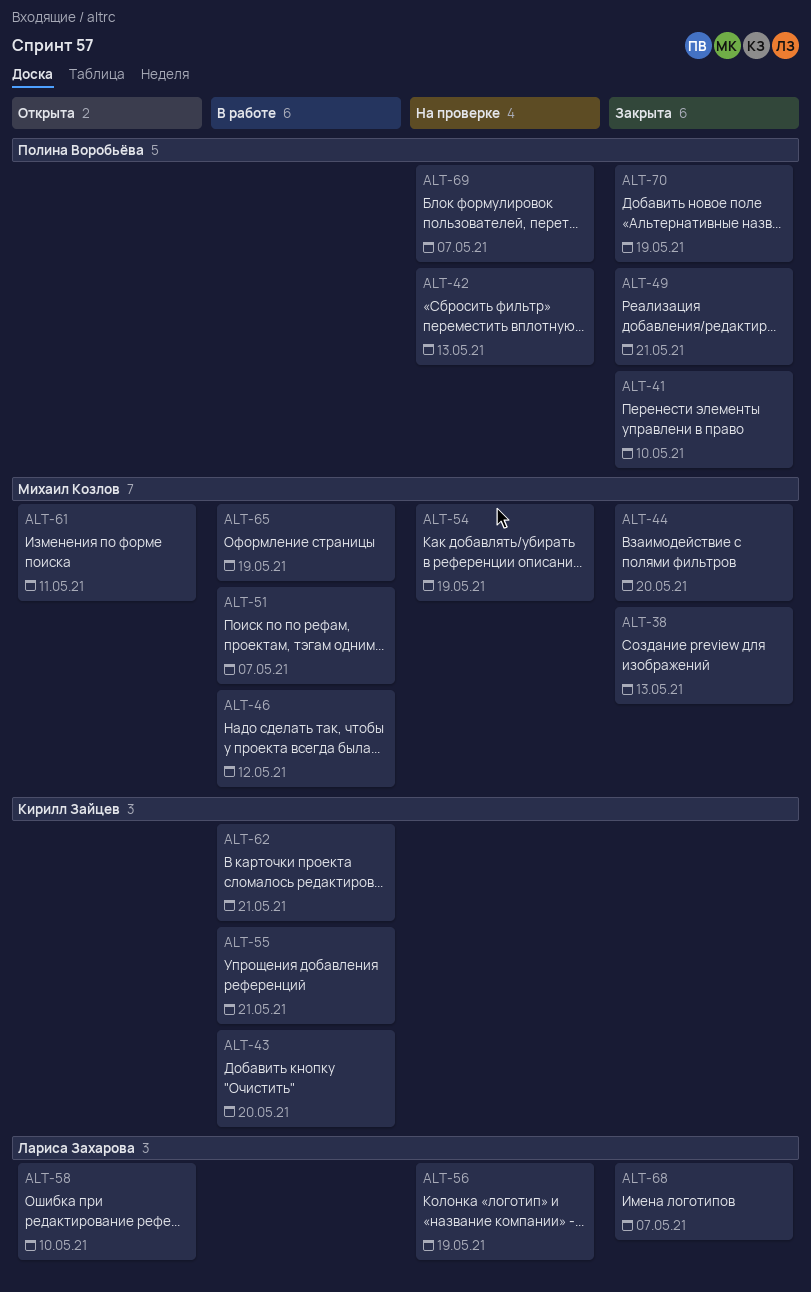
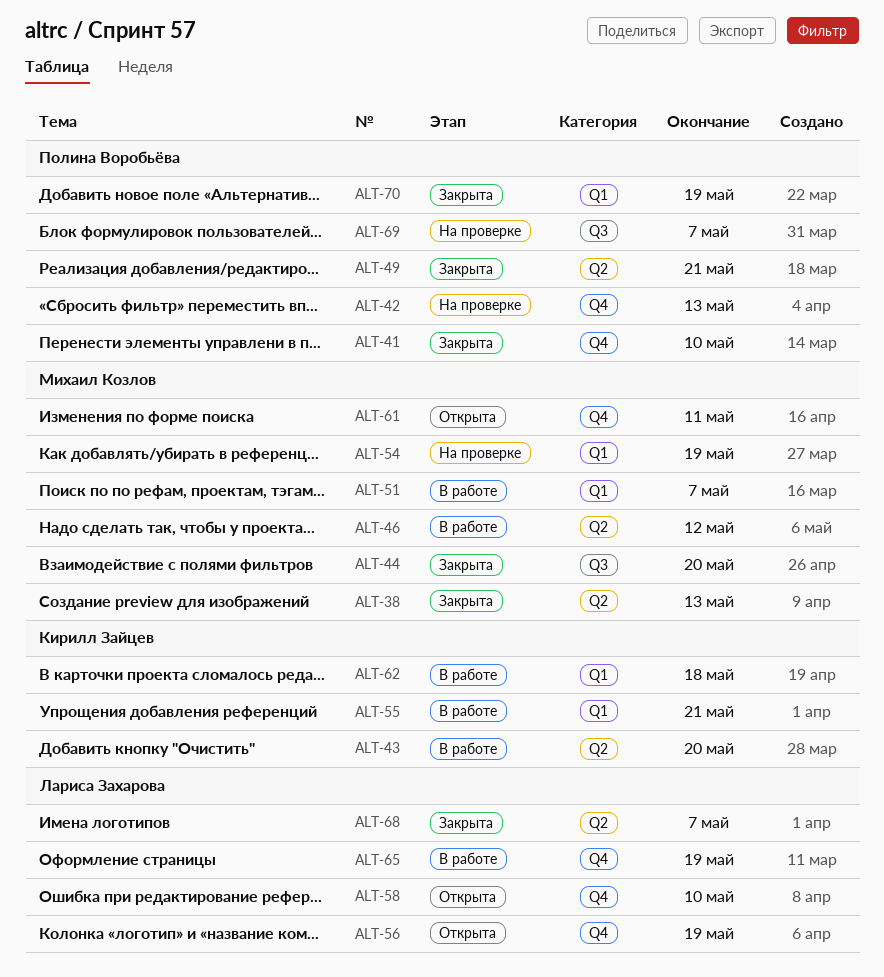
ALT-56, status: На проверке -> Открыта
ALT-62, due: May 21 -> May 18
ALT-65, owner: Михаил Козлов -> Лариса Захарова

